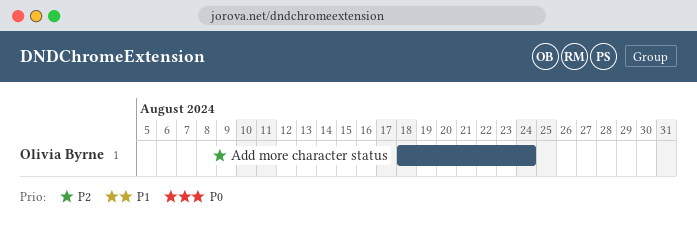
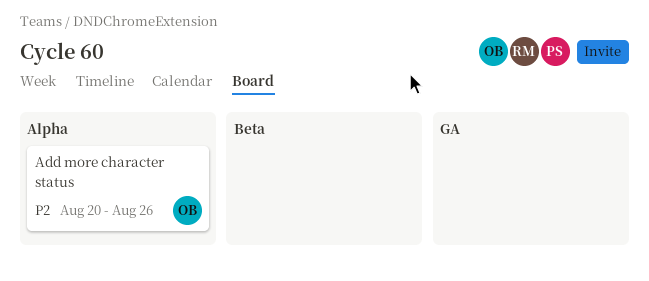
Add more character status, start: Aug 18 -> Aug 20
Add more character status, due: Aug 24 -> Aug 26

